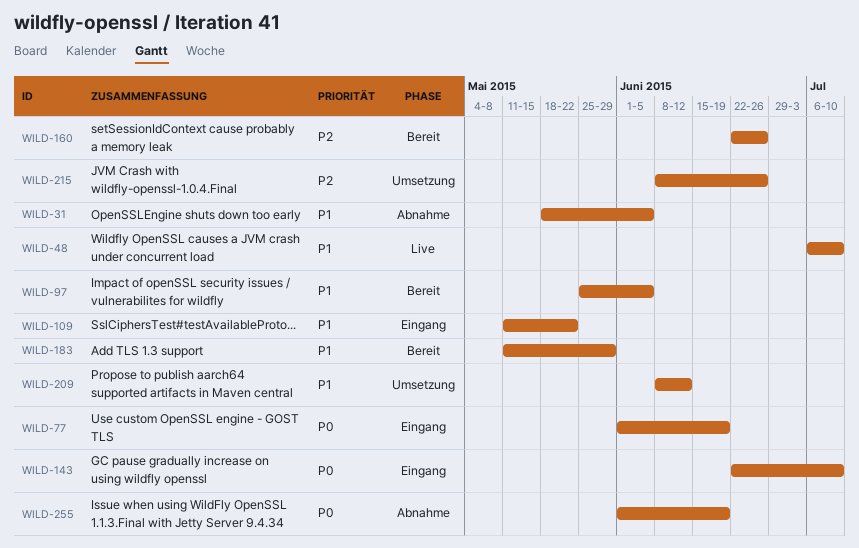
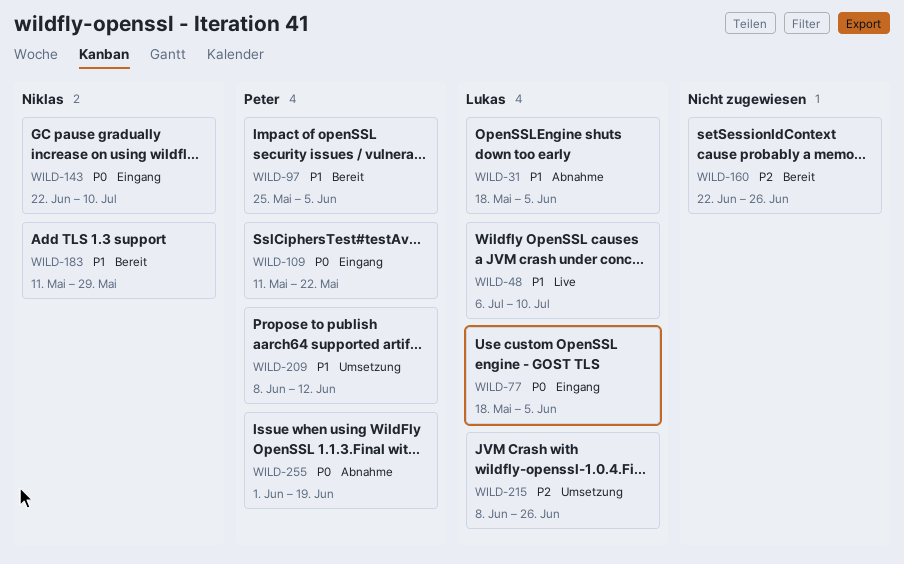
WILD-77, start: Jun 1 -> May 18
WILD-77, due: Jun 19 -> Jun 5
WILD-109, priority: P1 -> P0

